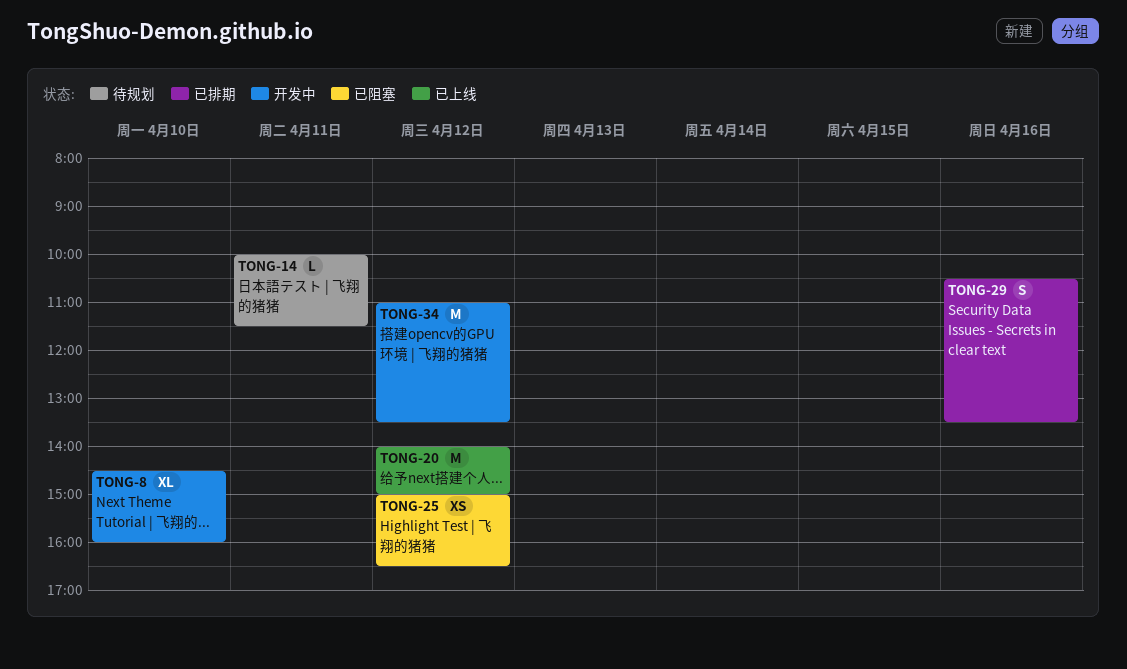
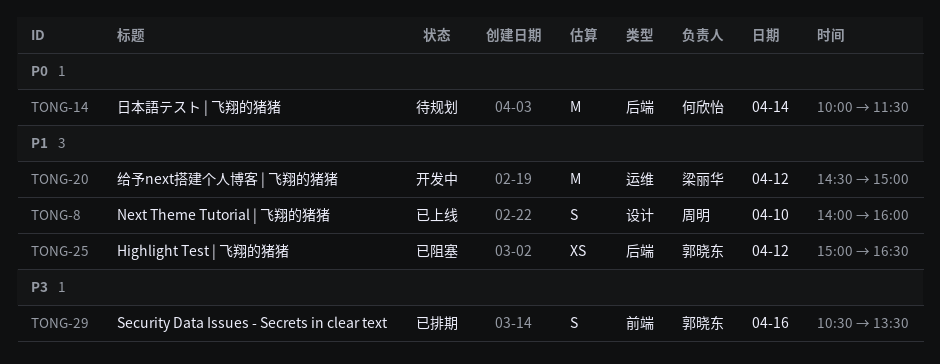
TONG-8, status: 开发中 -> 已上线
TONG-8, estimate: XL -> S
TONG-8, begins: 14:30 -> 14:00
TONG-14, estimate: L -> M
TONG-14, day: Apr 11 -> Apr 14
TONG-20, status: 已上线 -> 开发中
TONG-20, begins: 14:00 -> 14:30
TONG-34: present -> none

